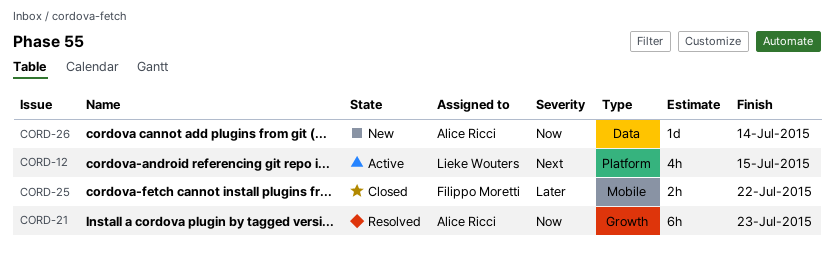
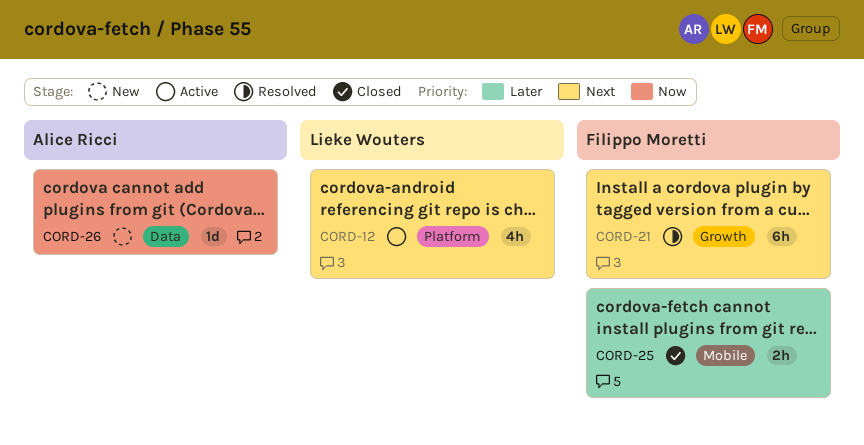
CORD-21, owner: Alice Ricci -> Filippo Moretti
CORD-21, priority: Now -> Next

